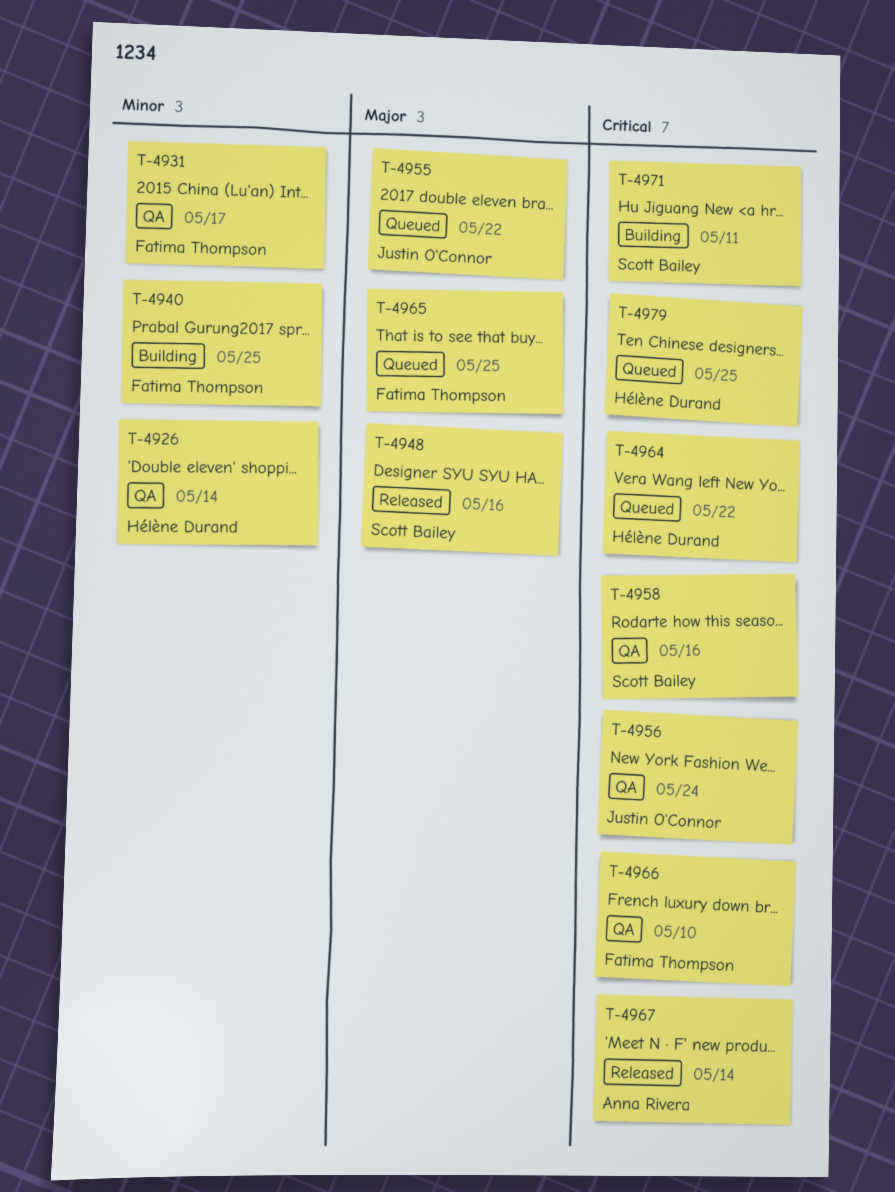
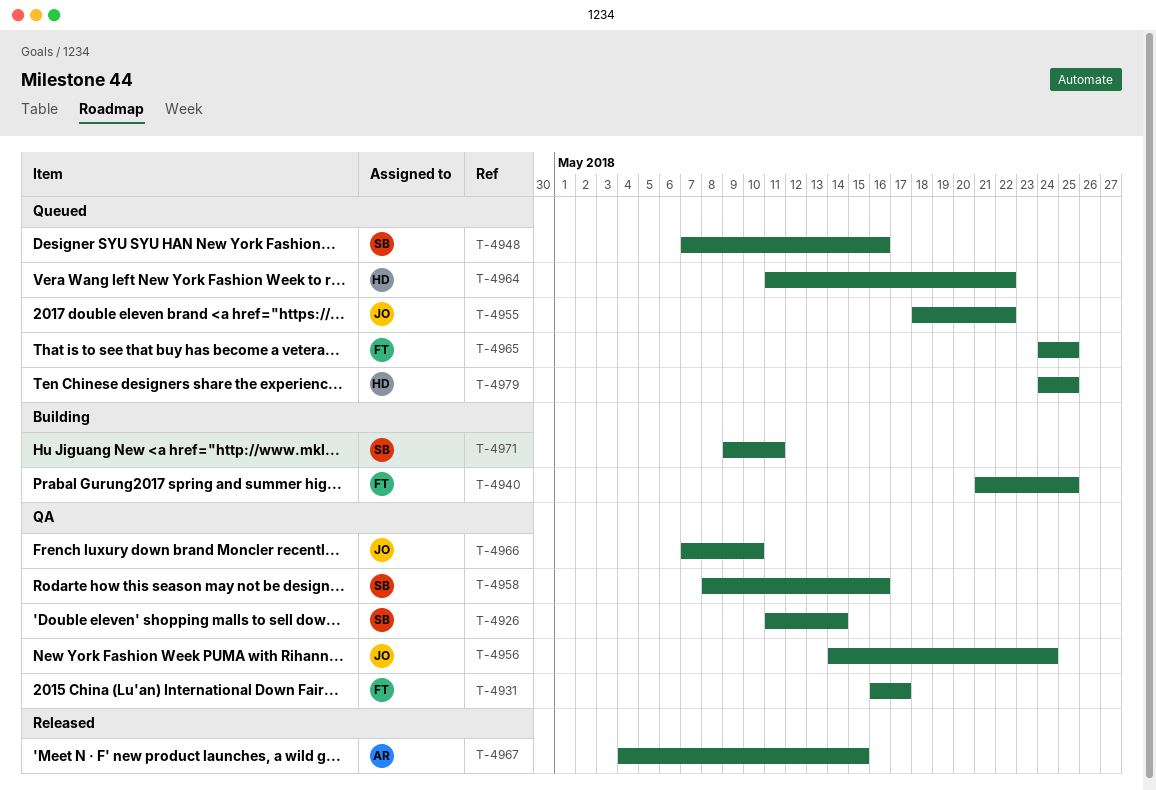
T-4926, owner: Hélène Durand -> Scott Bailey
T-4948, status: Released -> Queued
T-4966, owner: Fatima Thompson -> Justin O'Connor
T-4967, due: May 14 -> May 15

